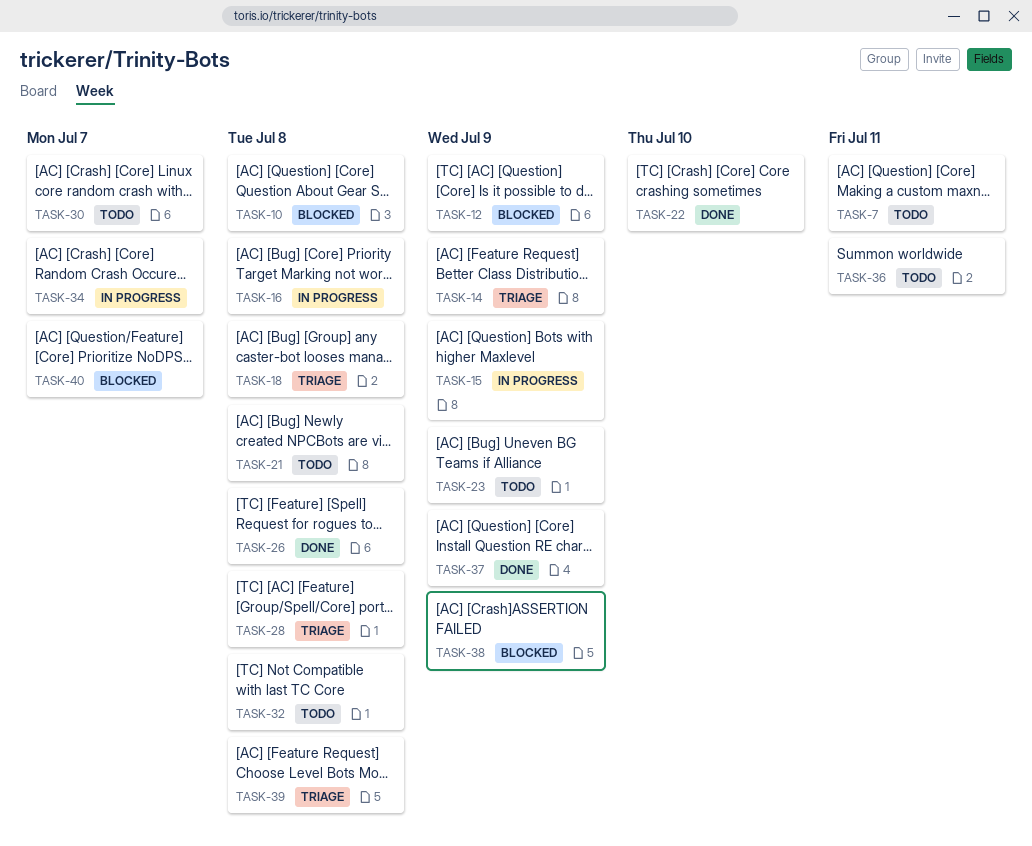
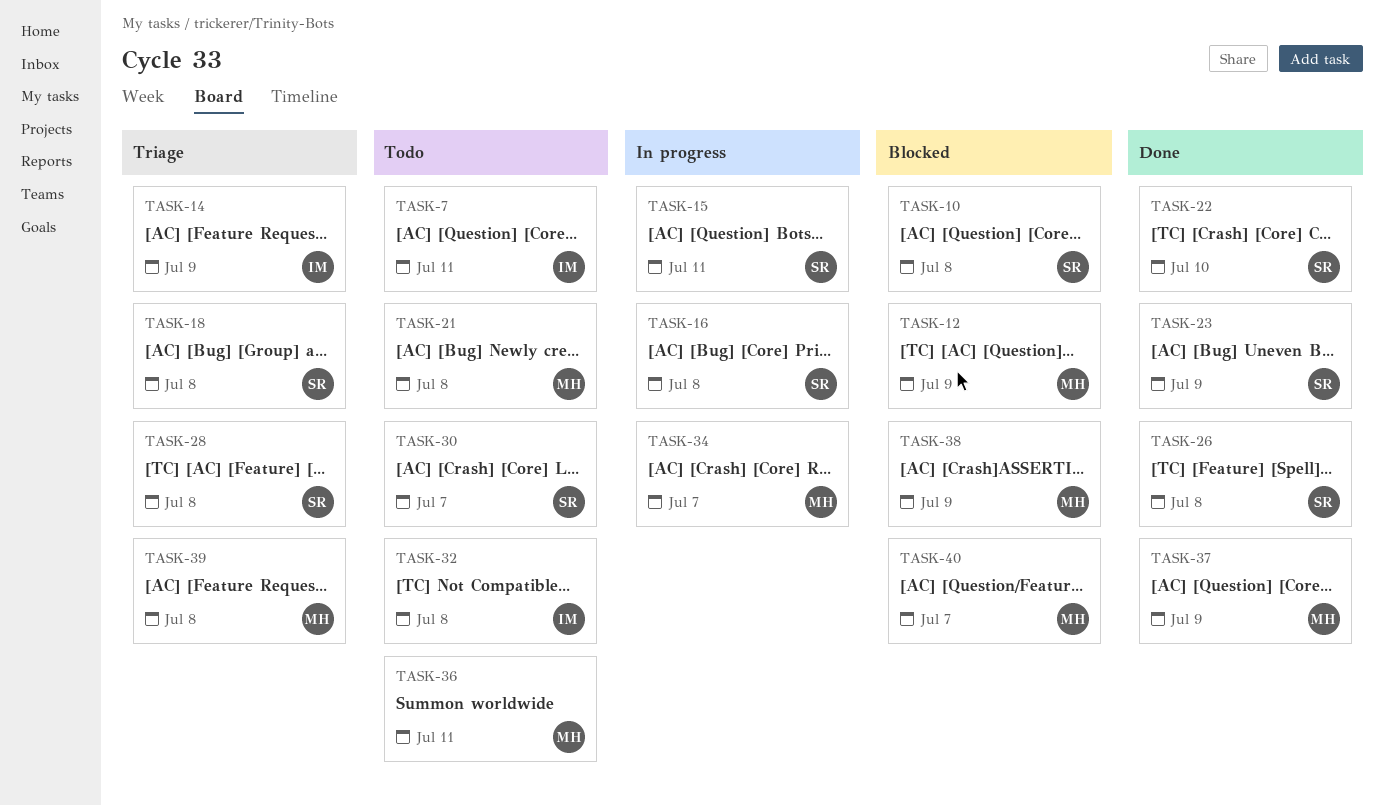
TASK-15, due: Jul 9 -> Jul 11
TASK-23, status: Todo -> Done

